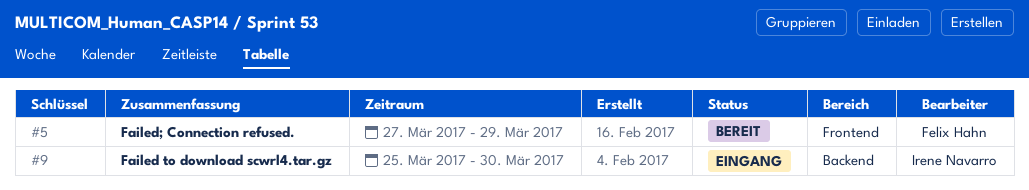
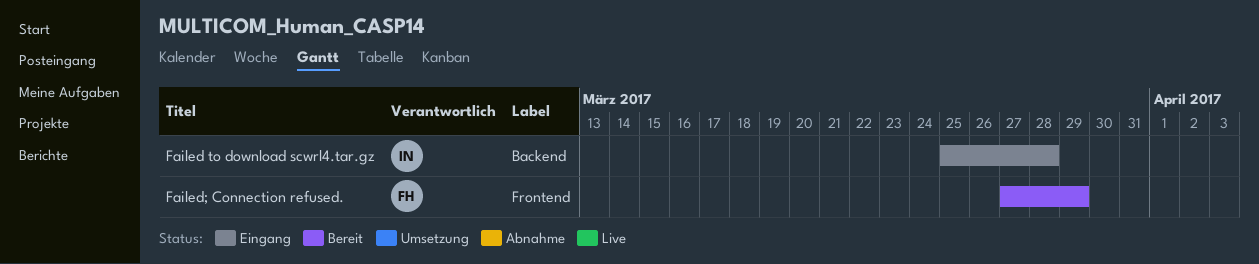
Failed to download scwrl4.tar.gz, due: Mar 30 -> Mar 28

